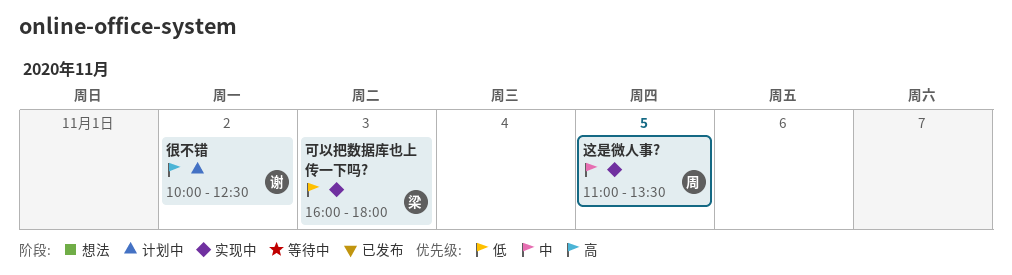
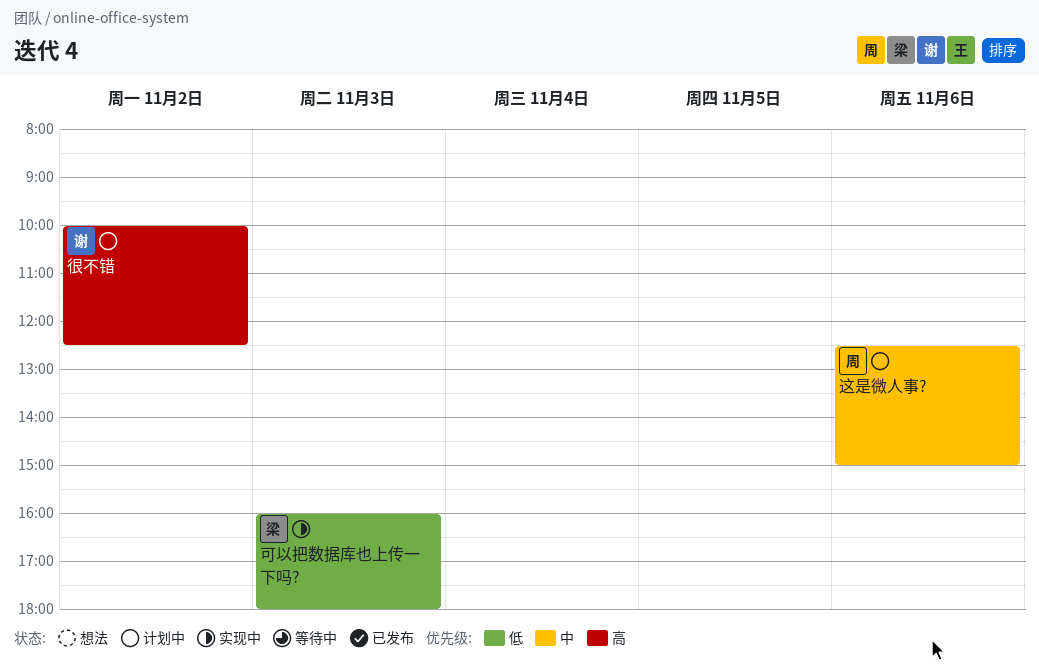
这是微人事?, status: 实现中 -> 计划中
这是微人事?, day: Nov 5 -> Nov 6
这是微人事?, begins: 11:00 -> 12:30
这是微人事?, ends: 13:30 -> 15:00

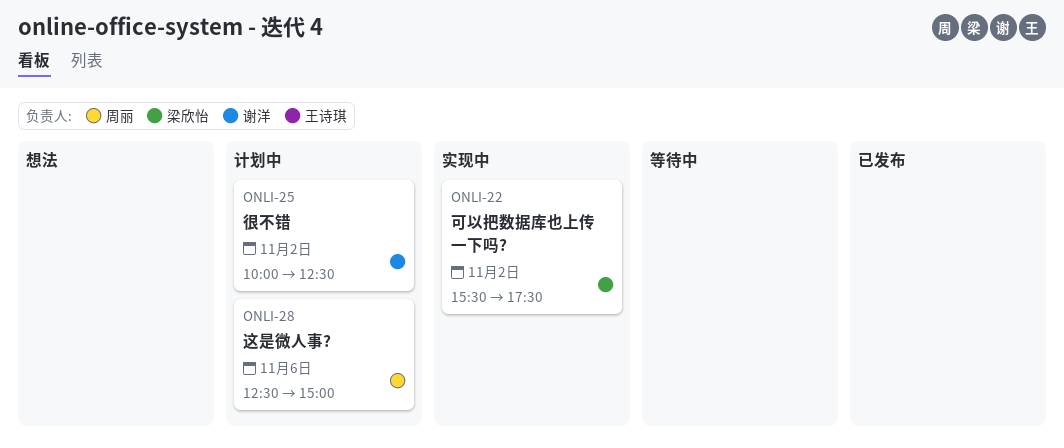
可以把数据库也上传一下吗?, day: Nov 3 -> Nov 2
可以把数据库也上传一下吗?, begins: 16:00 -> 15:30
可以把数据库也上传一下吗?, ends: 18:00 -> 17:30

